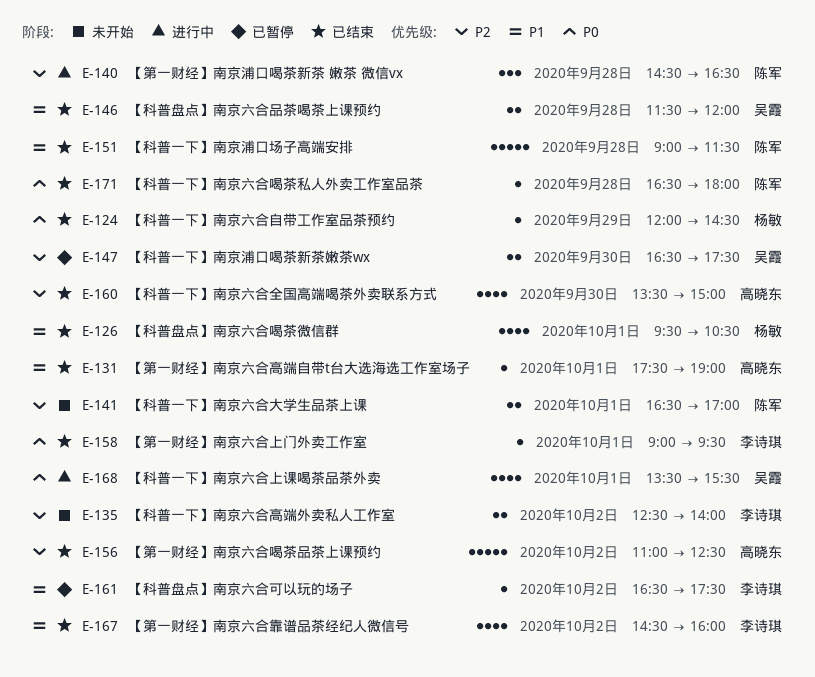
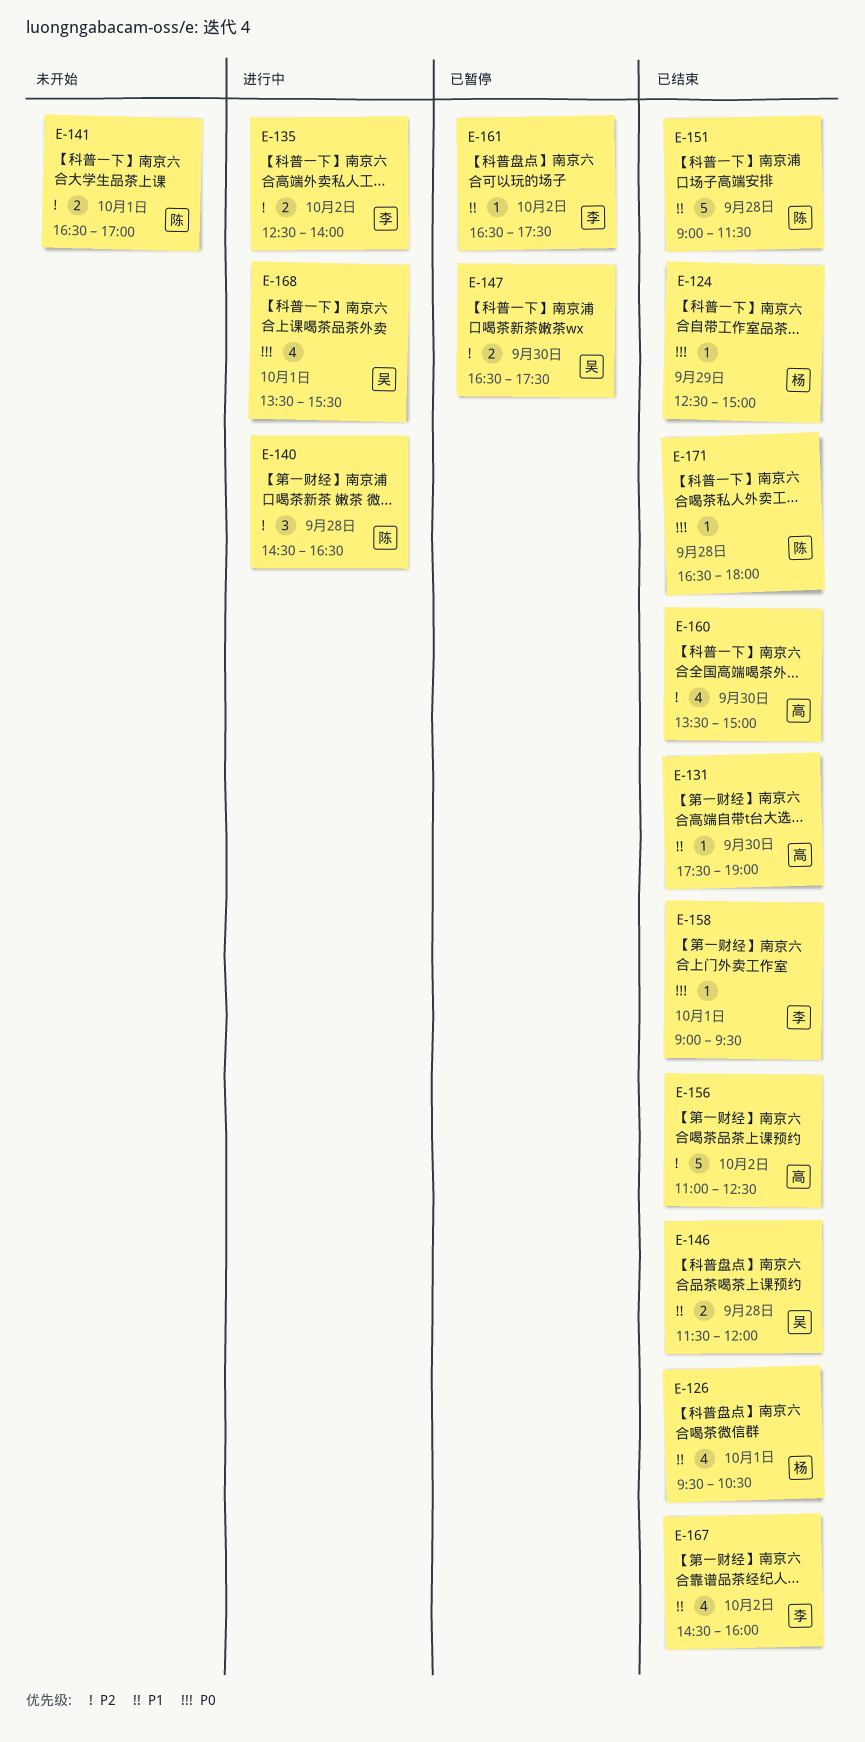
E-124, begins: 12:00 -> 12:30
E-124, ends: 14:30 -> 15:00
E-131, day: Oct 1 -> Sep 30
E-135, status: 未开始 -> 进行中

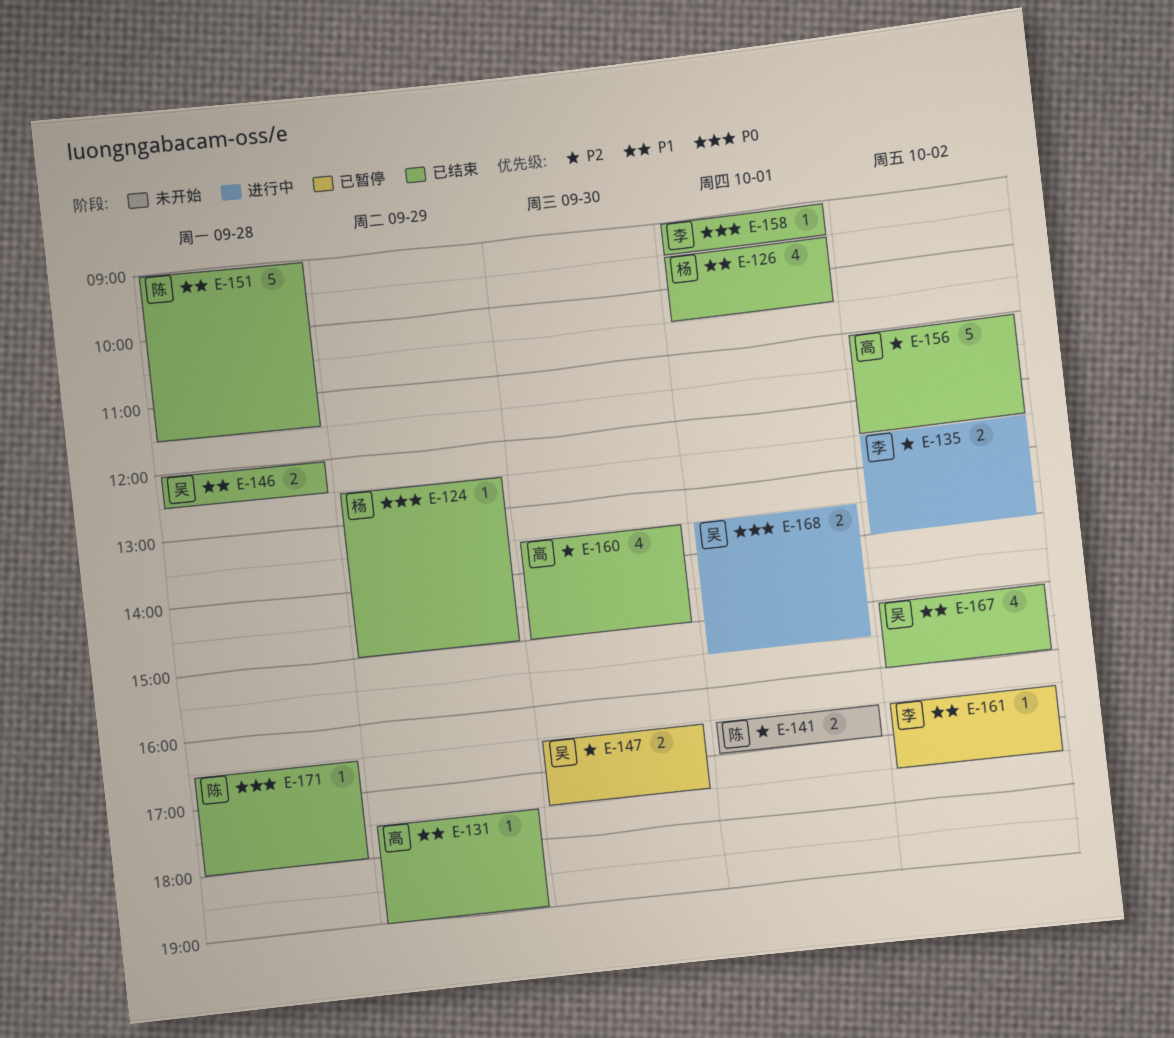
E-131, day: Sep 30 -> Sep 29
E-140: present -> none
E-146, begins: 11:30 -> 12:00
E-146, ends: 12:00 -> 12:30
E-167, owner: 李 -> 吴
E-167, begins: 14:30 -> 15:00
E-168, estimate: 4 -> 2

